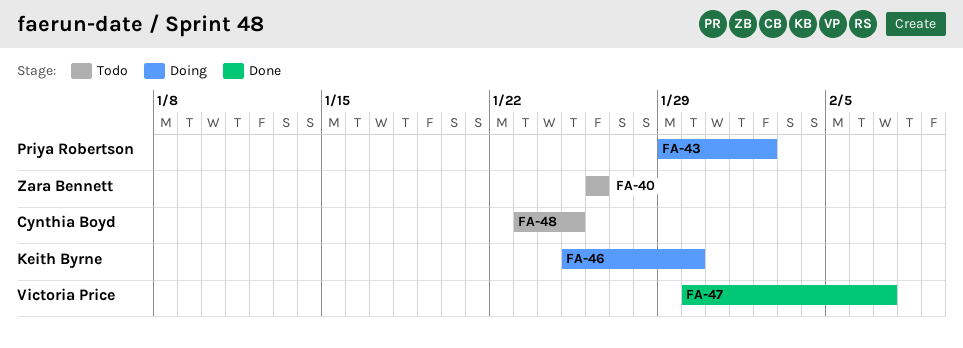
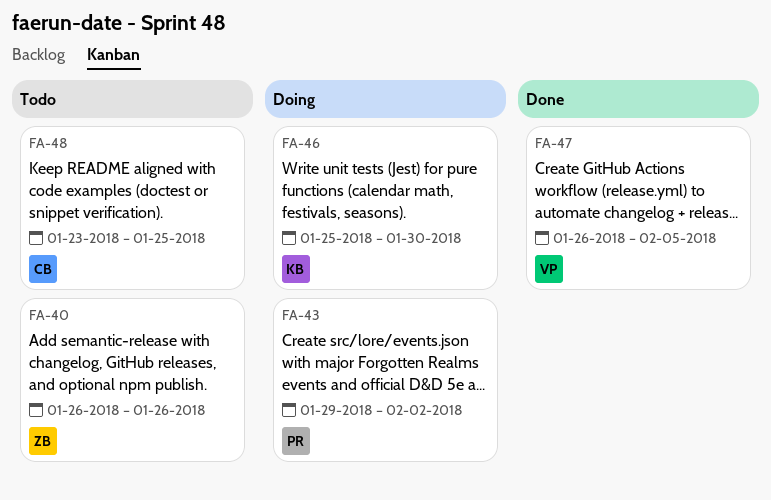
FA-47, start: Jan 30 -> Jan 26
FA-47, due: Feb 7 -> Feb 5

